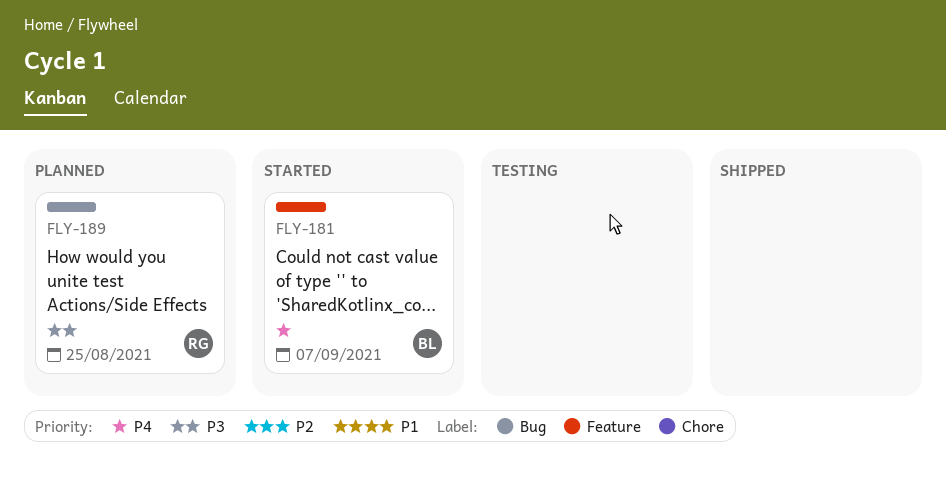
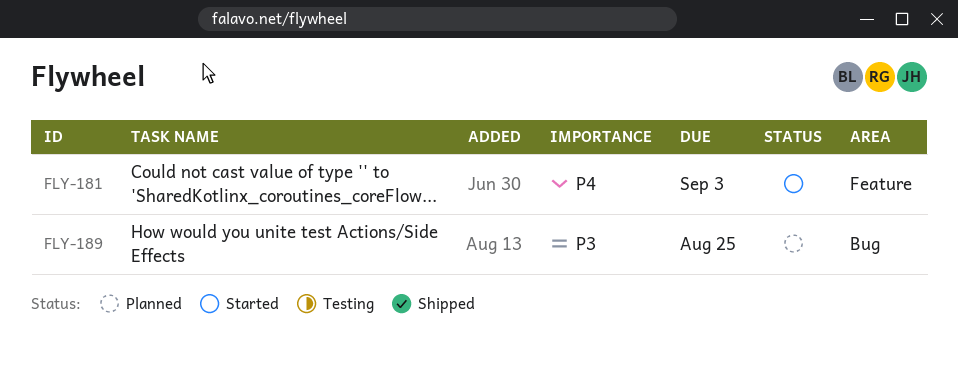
FLY-181, due: Sep 7 -> Sep 3

